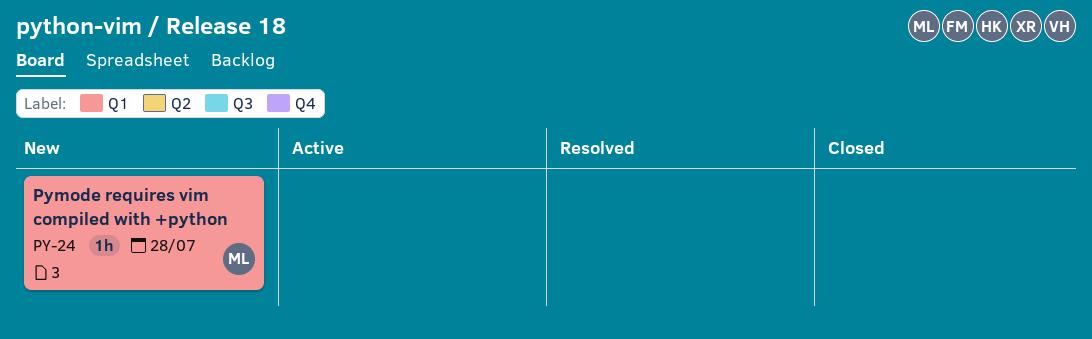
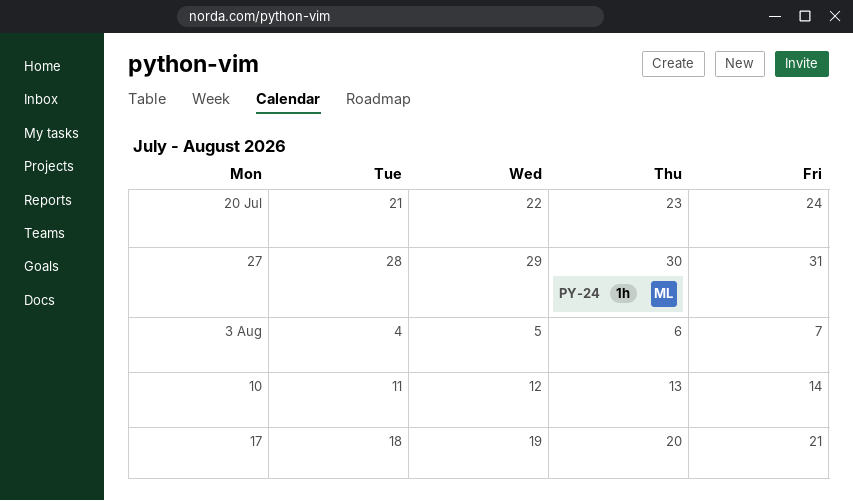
PY-24, due: Jul 28 -> Jul 30

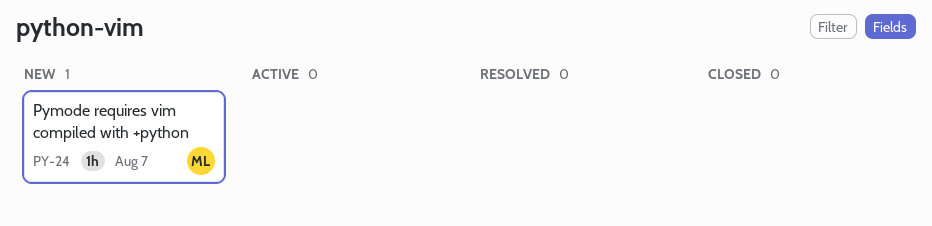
PY-24, due: Jul 30 -> Aug 7

